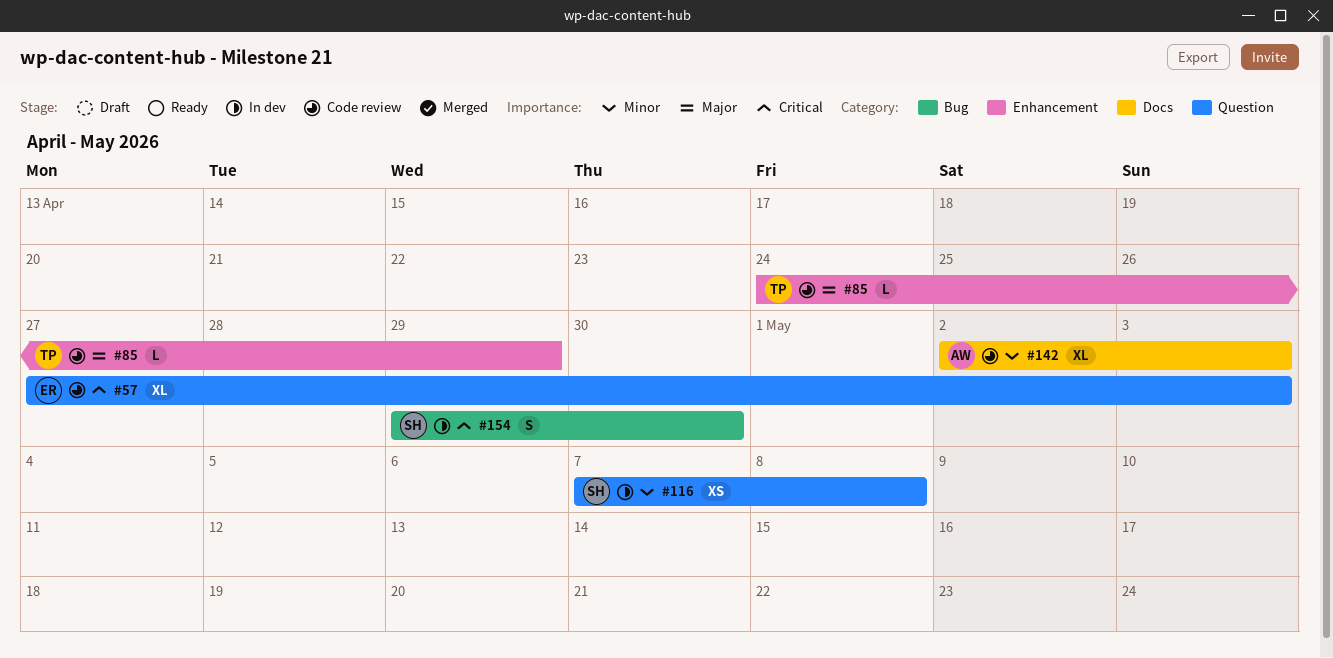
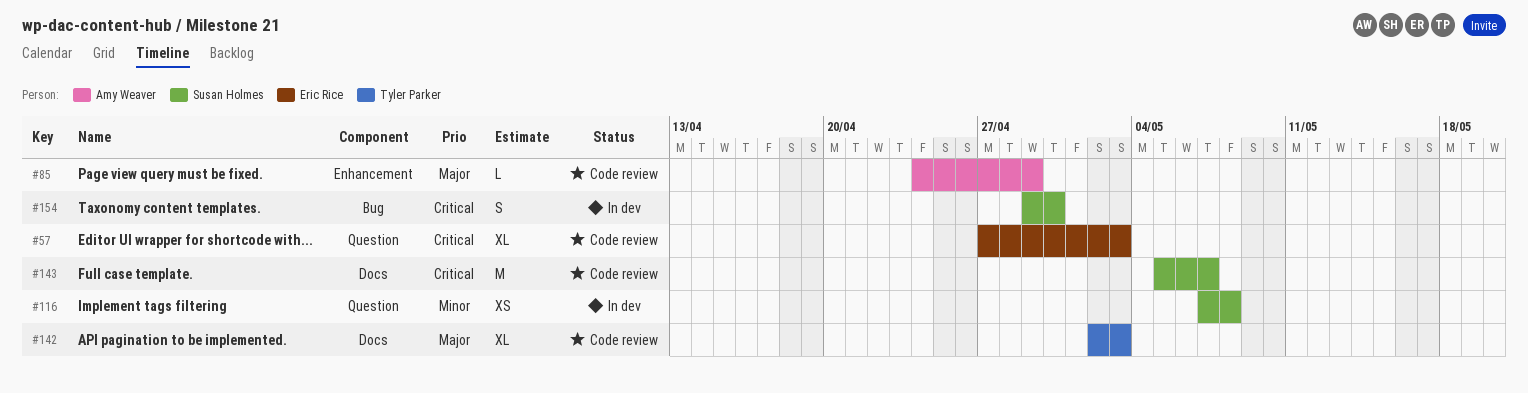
#85, owner: Tyler Parker -> Amy Weaver
#142, owner: Amy Weaver -> Tyler Parker
#142, priority: Minor -> Major
#143: none -> present

